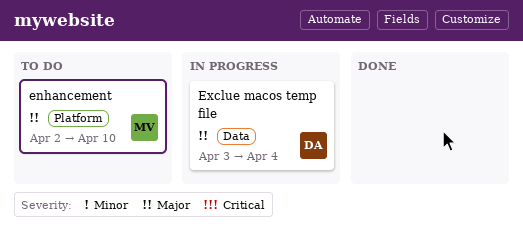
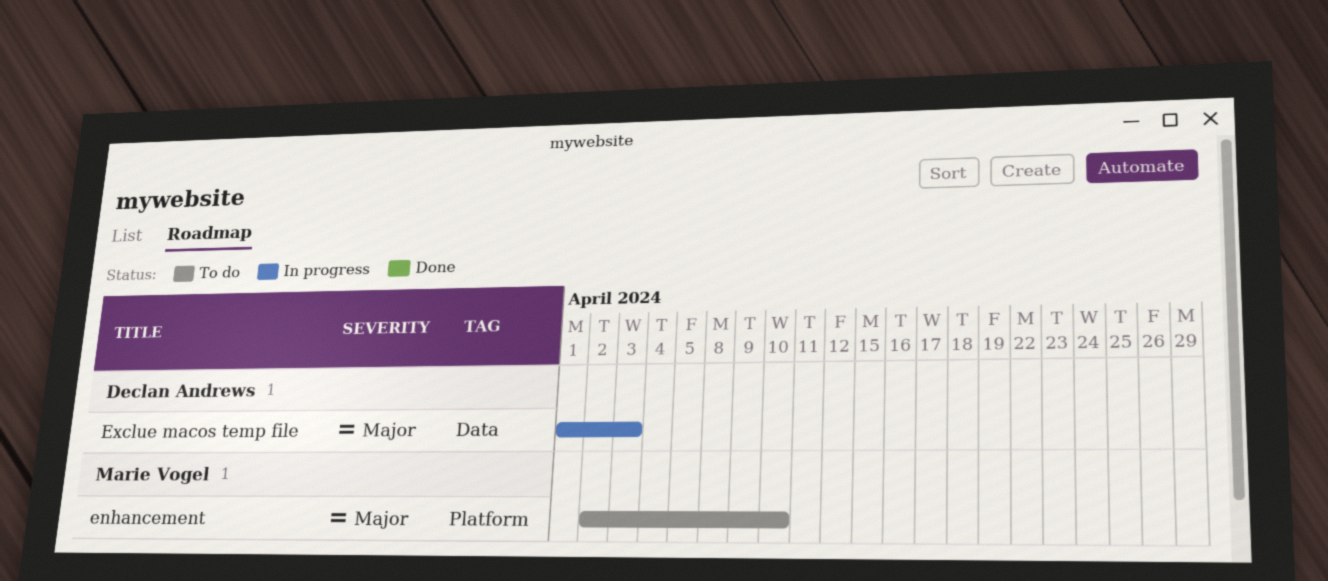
Exclue macos temp file, start: Apr 3 -> Apr 1
Exclue macos temp file, due: Apr 4 -> Apr 3

